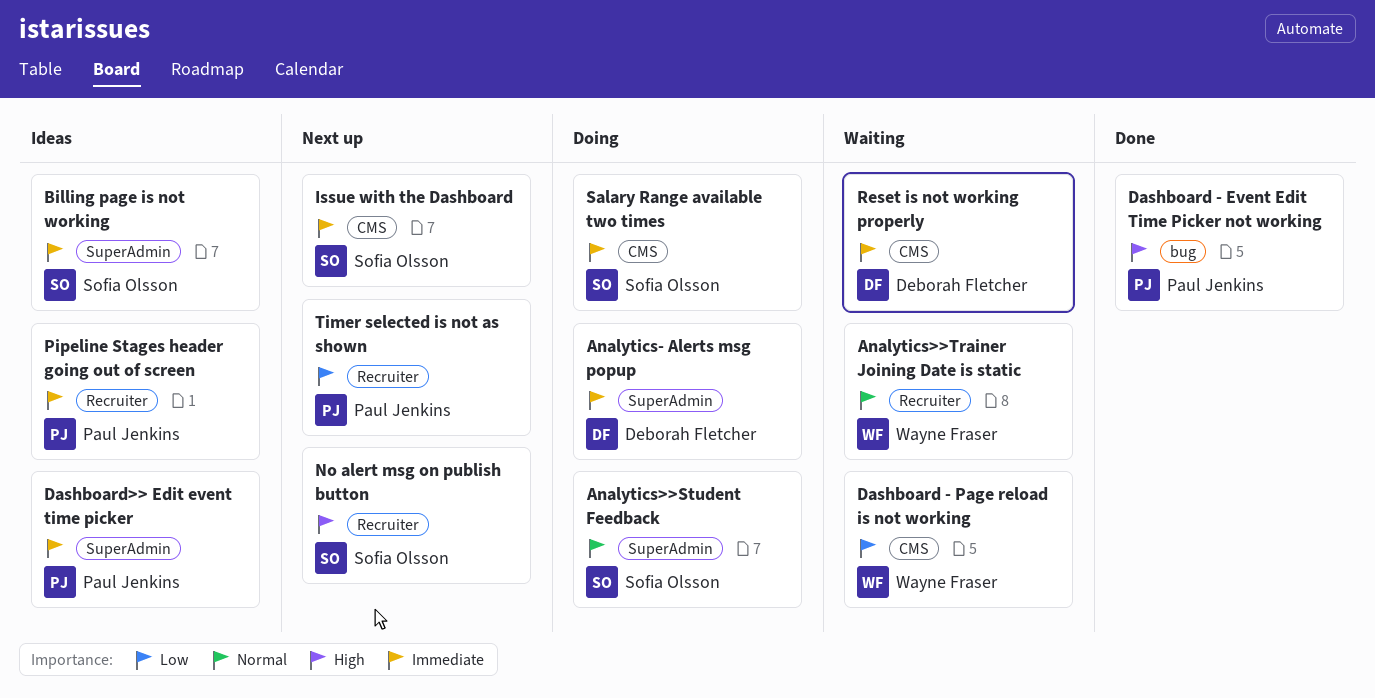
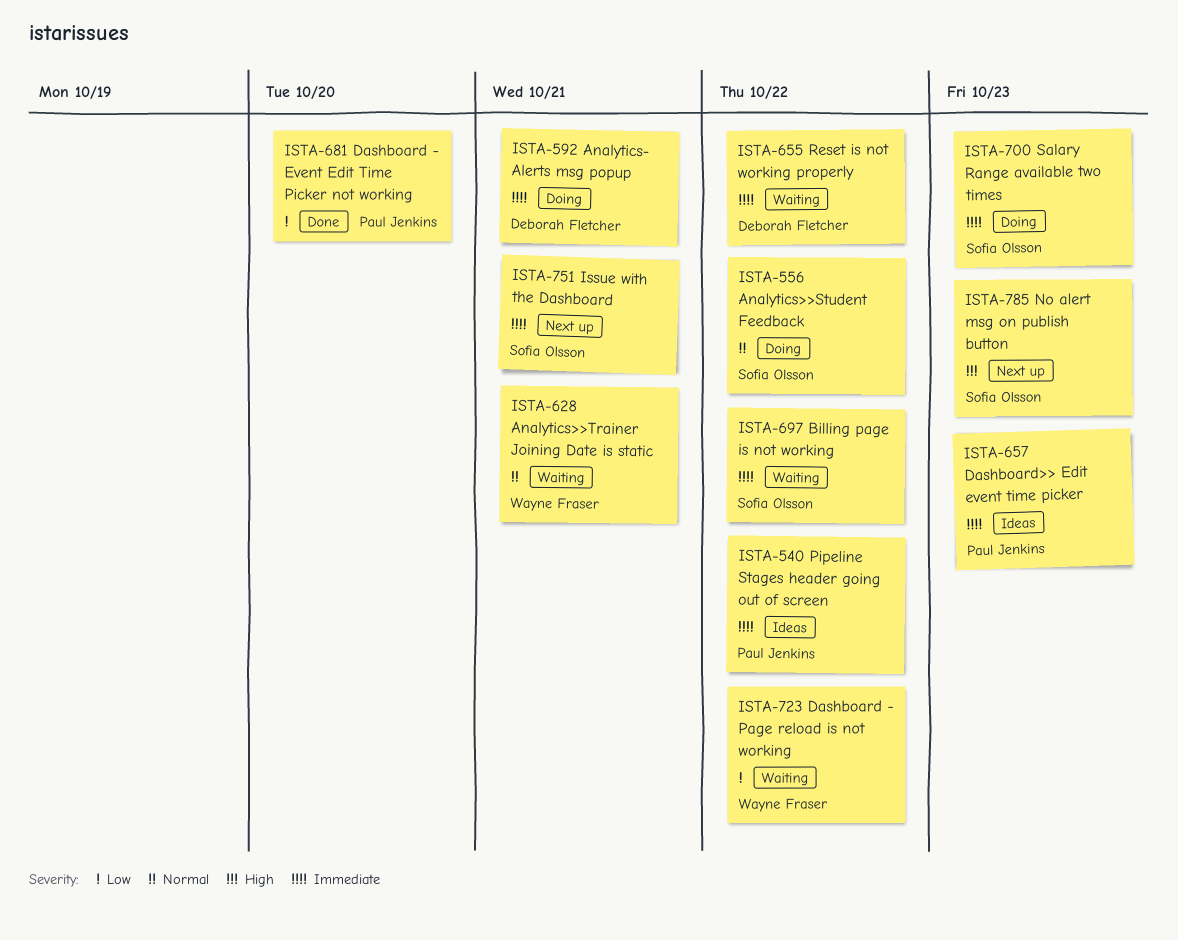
Billing page is not working, status: Ideas -> Waiting
Dashboard - Event Edit Time Picker not working, priority: High -> Low
Timer selected is not as shown: present -> none

